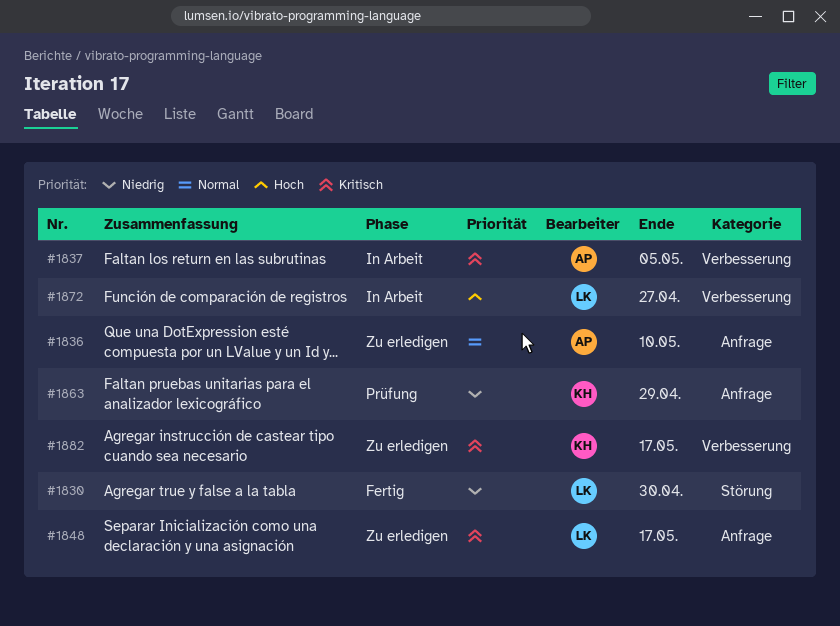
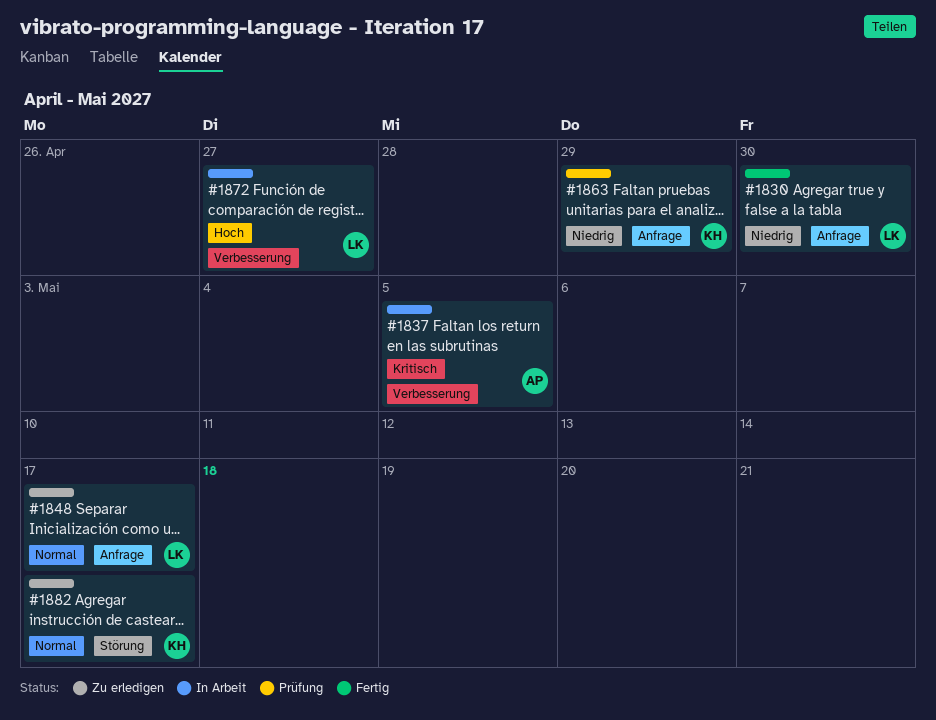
#1830, label: Störung -> Anfrage
#1836: present -> none
#1848, priority: Kritisch -> Normal
#1882, priority: Kritisch -> Normal
#1882, label: Verbesserung -> Störung

